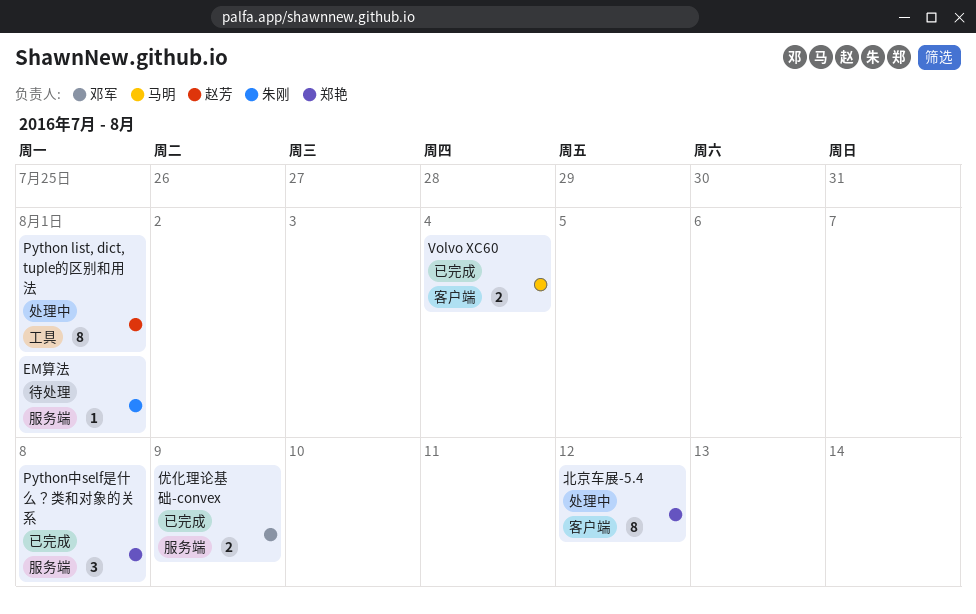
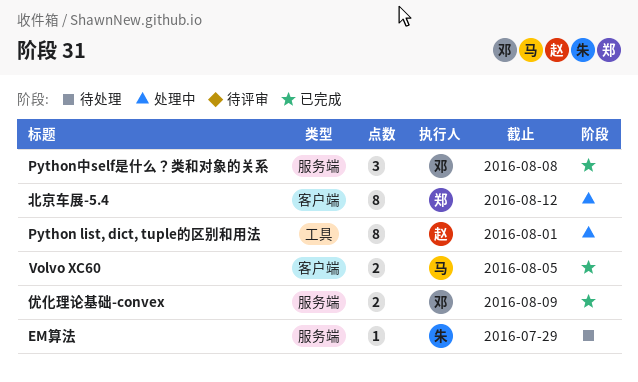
EM算法, due: Aug 1 -> Jul 29
Python中self是什么？类和对象的关系, owner: 郑艳 -> 邓军
Volvo XC60, due: Aug 4 -> Aug 5

